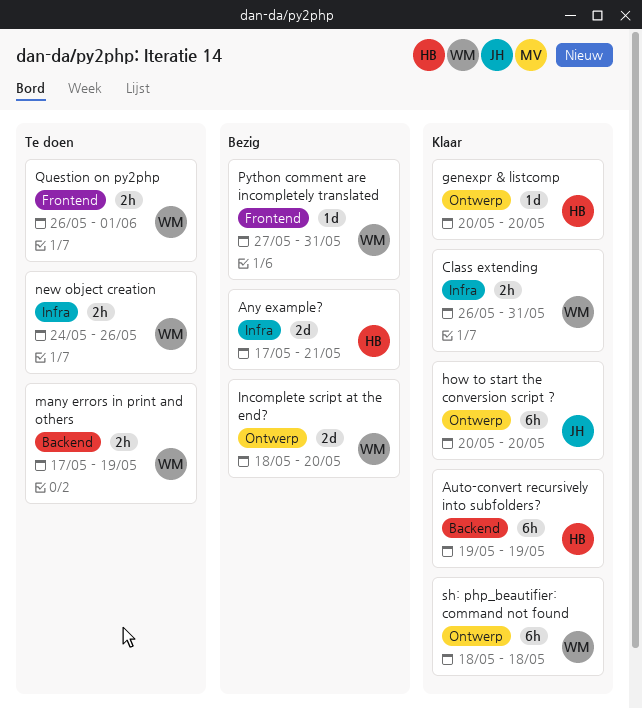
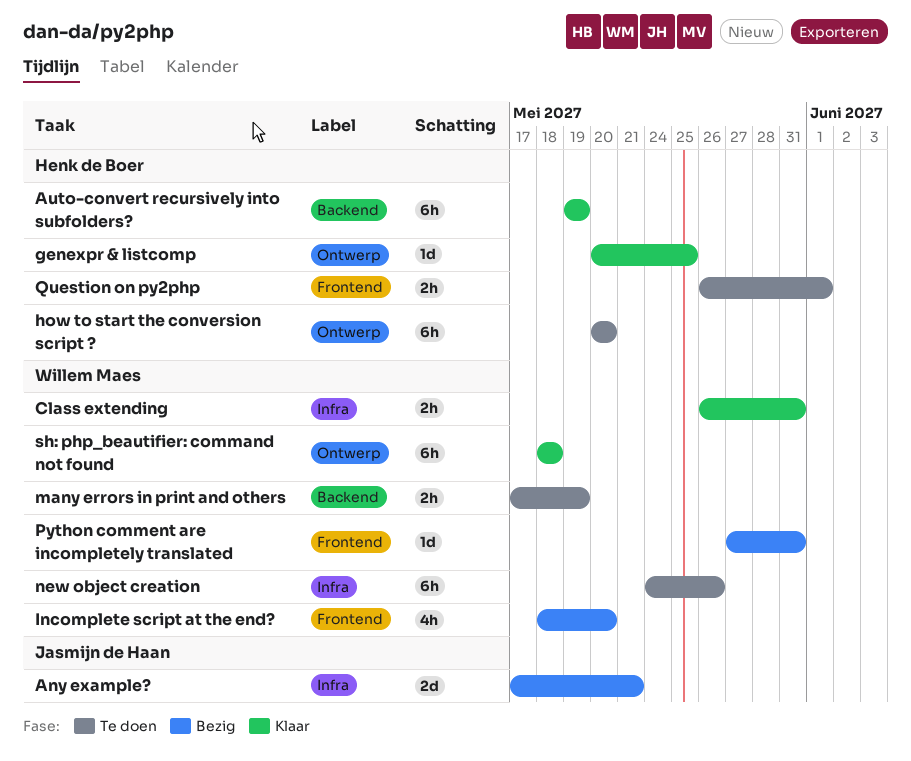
Any example?, owner: Henk de Boer -> Jasmijn de Haan
genexpr & listcomp, due: May 20 -> May 25
how to start the conversion script ?, status: Klaar -> Te doen
how to start the conversion script ?, owner: Jasmijn de Haan -> Henk de Boer
Incomplete script at the end?, label: Ontwerp -> Frontend
Incomplete script at the end?, estimate: 2d -> 4h
new object creation, estimate: 2h -> 6h
Question on py2php, owner: Willem Maes -> Henk de Boer

